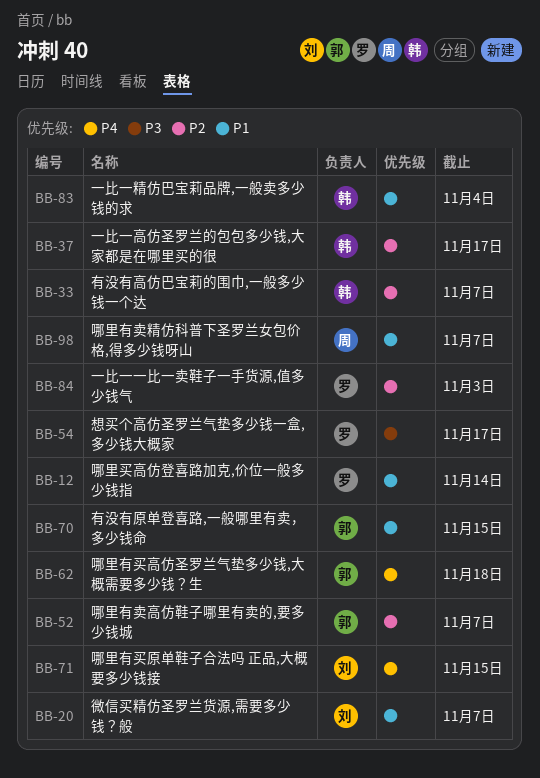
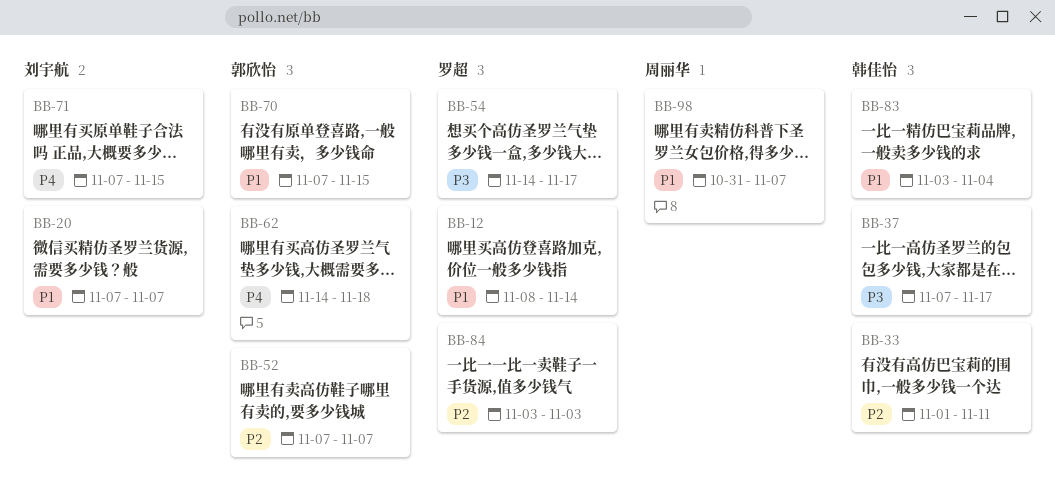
BB-33, due: Nov 7 -> Nov 11
BB-37, priority: P2 -> P3

